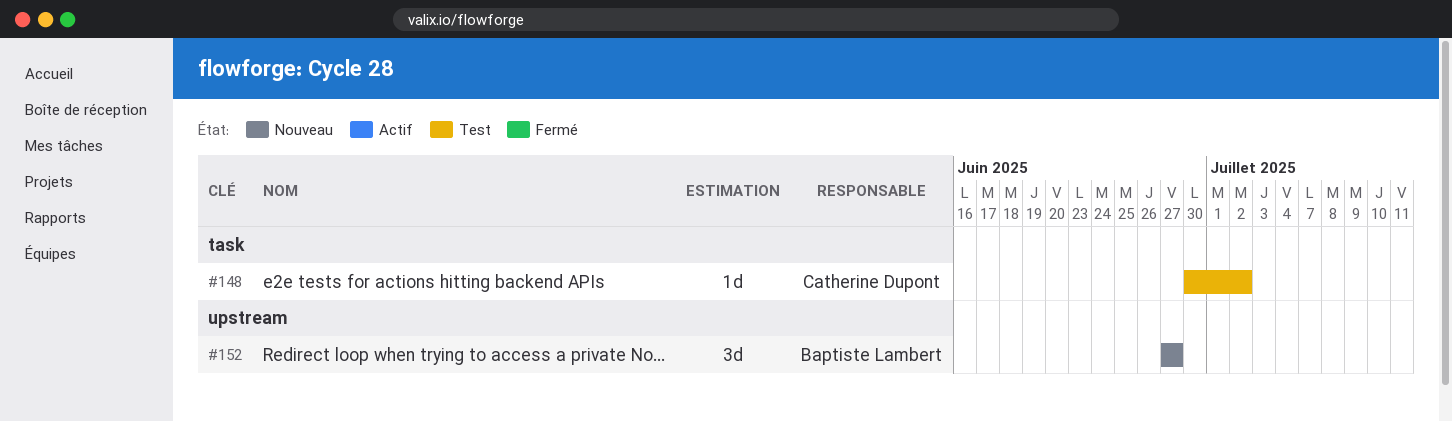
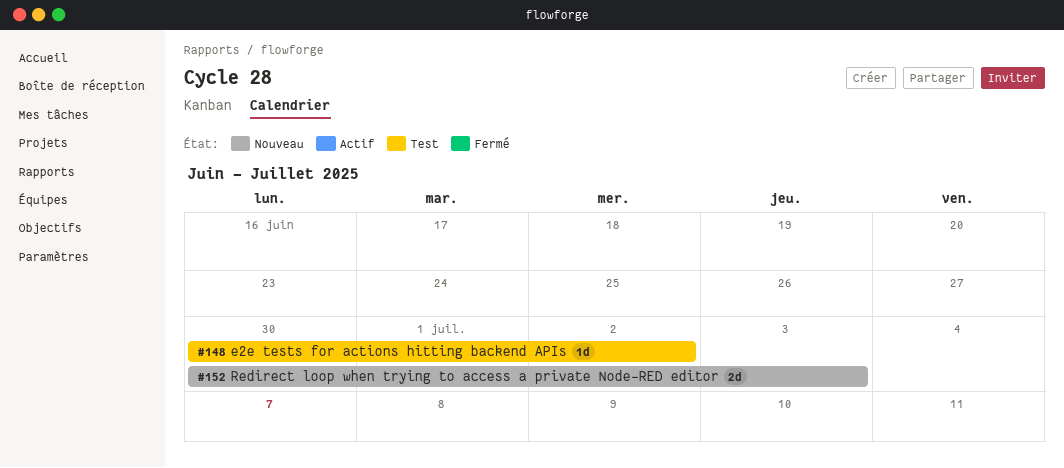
#152, estimate: 3d -> 2d
#152, start: Jun 27 -> Jun 30
#152, due: Jun 27 -> Jul 3

